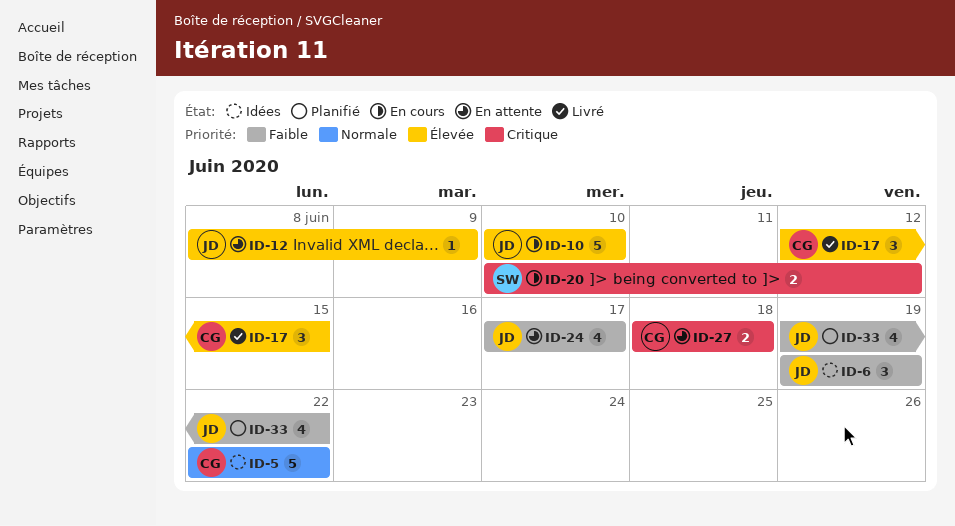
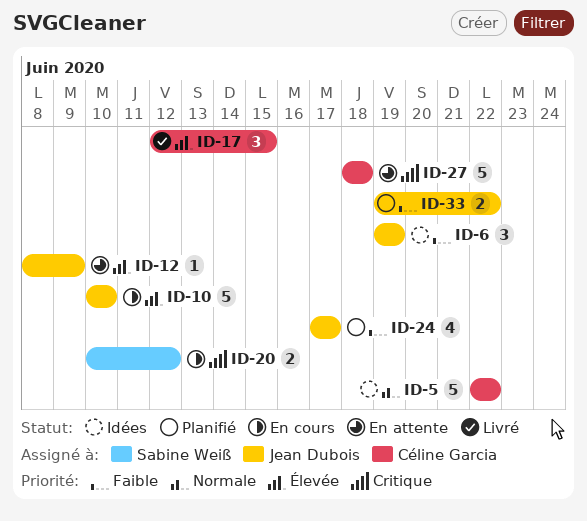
ID-24, status: En attente -> Planifié
ID-27, estimate: 2 -> 5
ID-33, estimate: 4 -> 2

